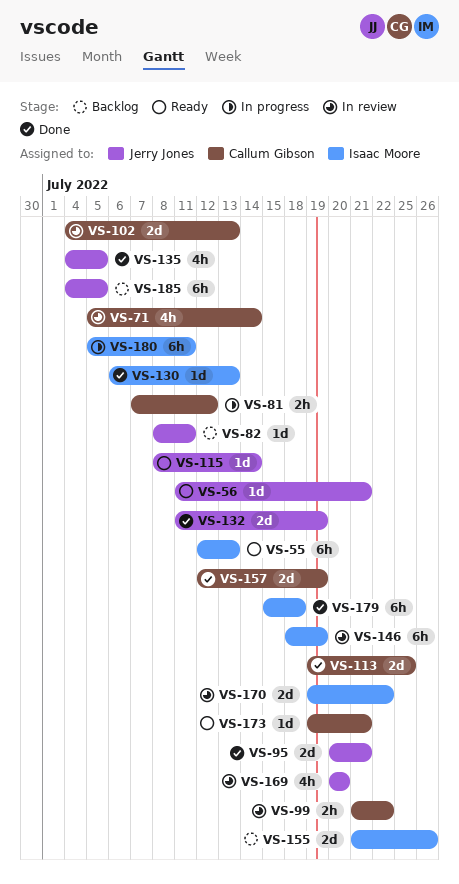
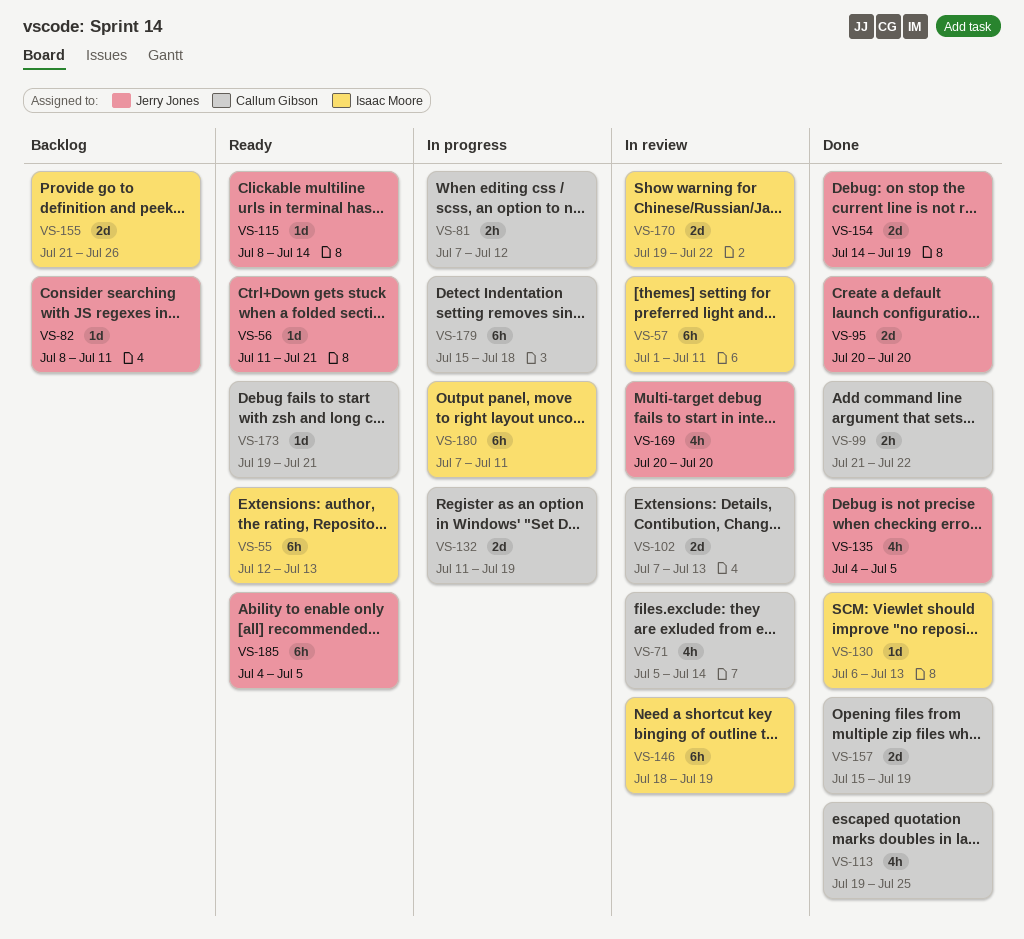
VS-57: none -> present
VS-95, due: Jul 21 -> Jul 20
VS-99, status: In review -> Done
VS-102, start: Jul 4 -> Jul 7
VS-113, estimate: 2d -> 4h
VS-132, status: Done -> In progress
VS-132, owner: Jerry Jones -> Callum Gibson
VS-154: none -> present
VS-157, start: Jul 12 -> Jul 15
VS-179, status: Done -> In progress
VS-179, owner: Isaac Moore -> Callum Gibson
VS-180, start: Jul 5 -> Jul 7
VS-185, status: Backlog -> Ready

